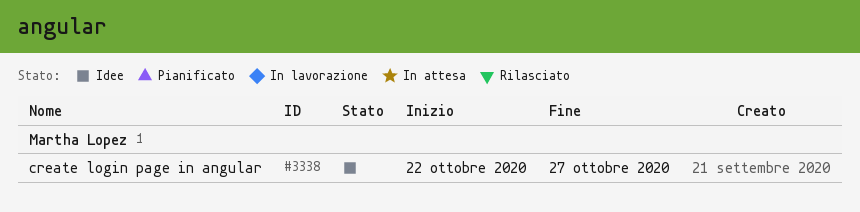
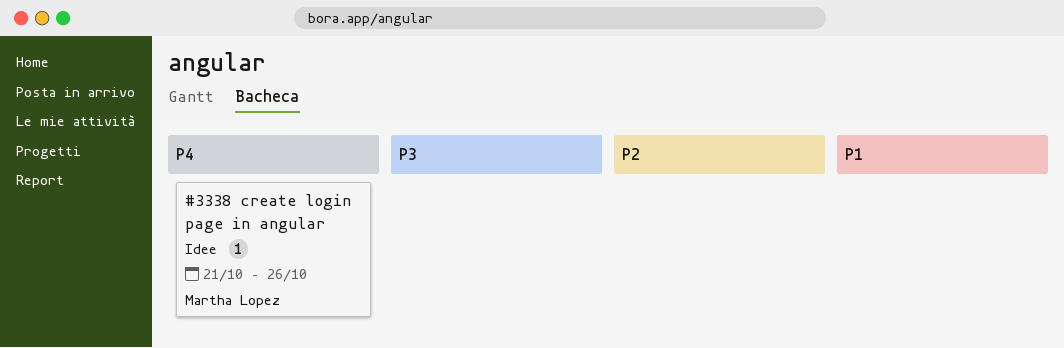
#3338, start: Oct 22 -> Oct 21
#3338, due: Oct 27 -> Oct 26

